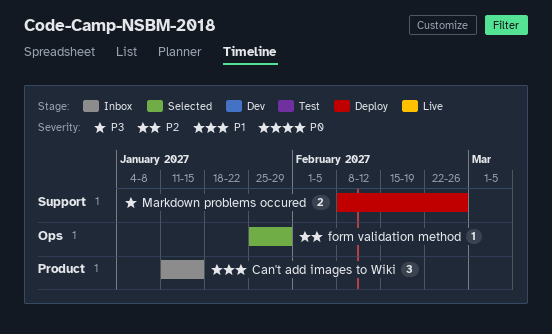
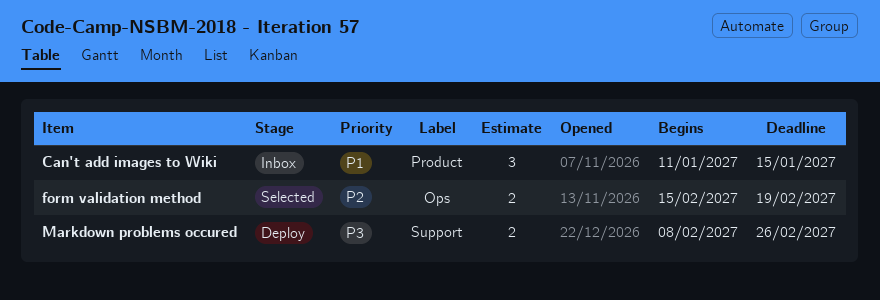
form validation method, estimate: 1 -> 2
form validation method, start: Jan 25 -> Feb 15
form validation method, due: Jan 29 -> Feb 19

